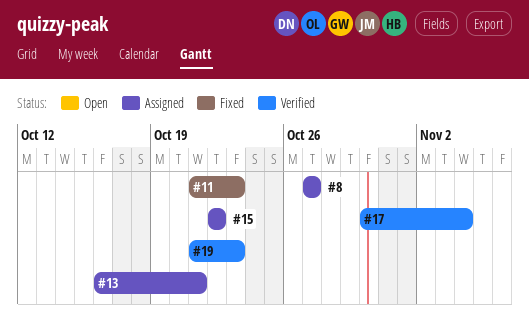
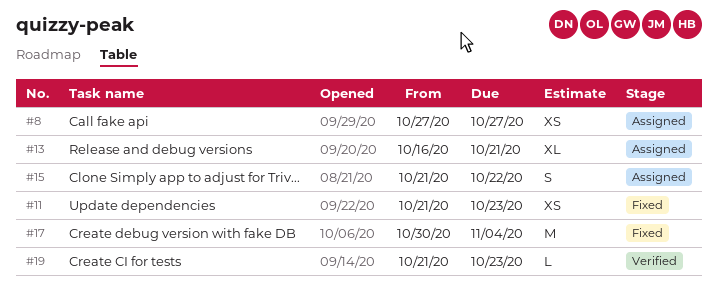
#15, start: Oct 22 -> Oct 21
#17, status: Verified -> Fixed

